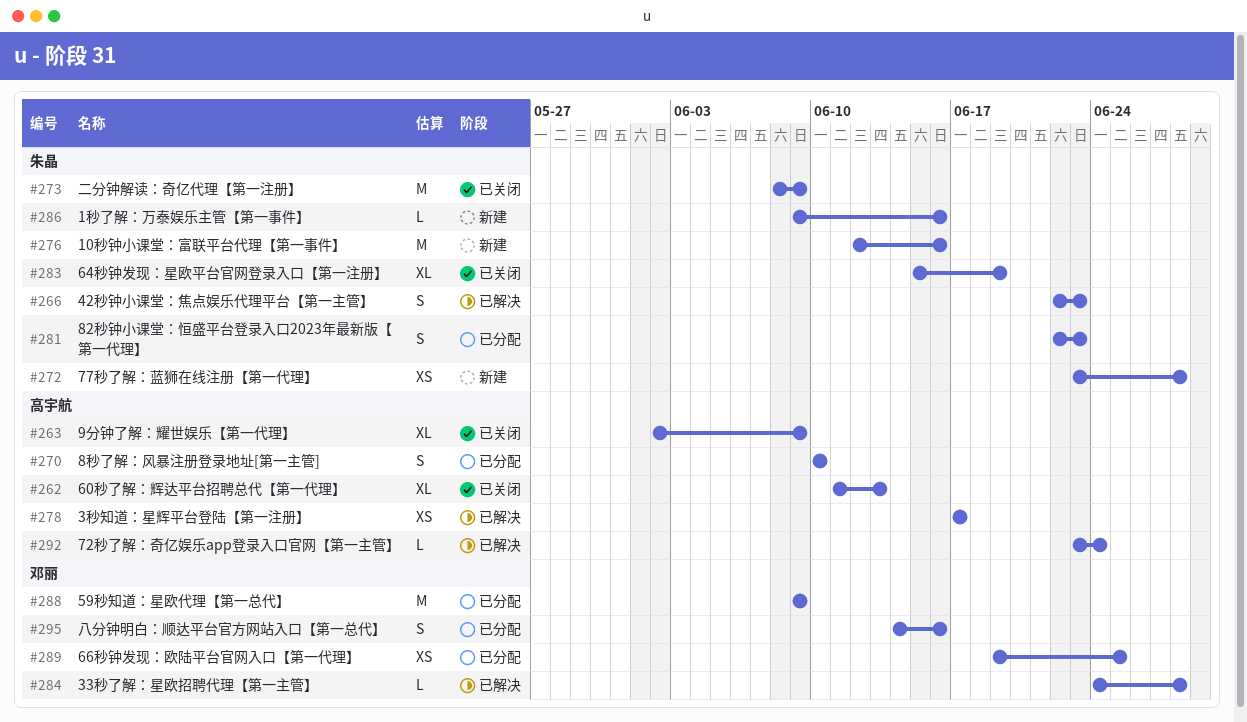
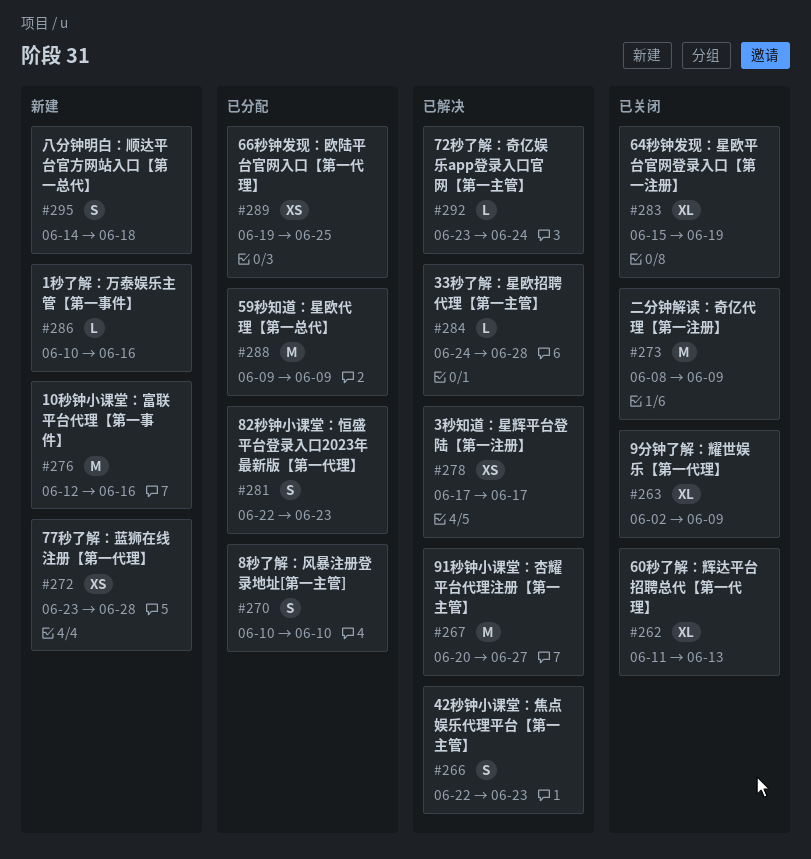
#267: none -> present
#286, start: Jun 9 -> Jun 10
#295, status: 已分配 -> 新建
#295, due: Jun 16 -> Jun 18

